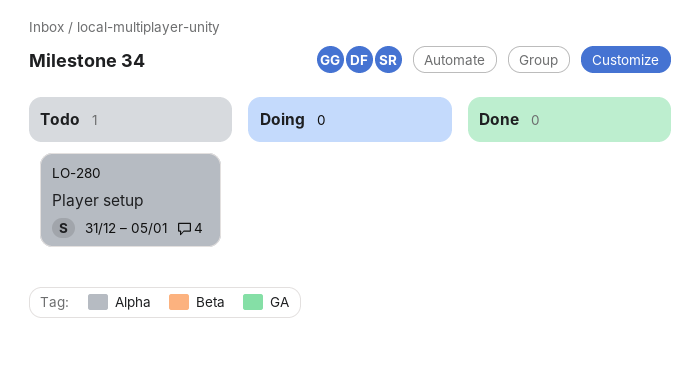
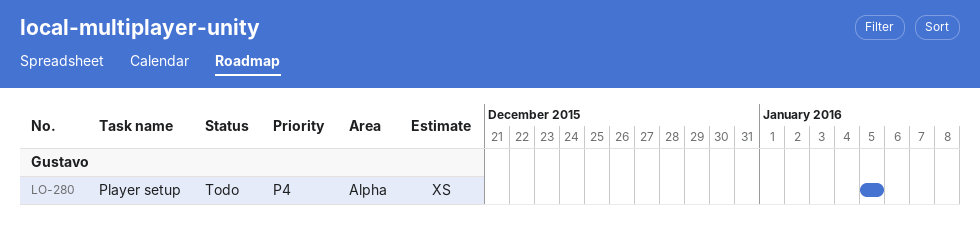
LO-280, estimate: S -> XS
LO-280, start: Dec 31 -> Jan 5

